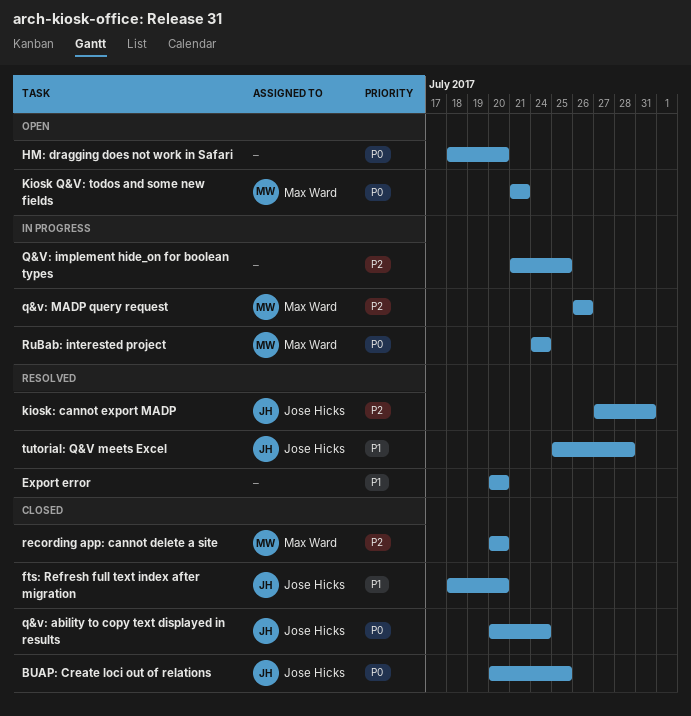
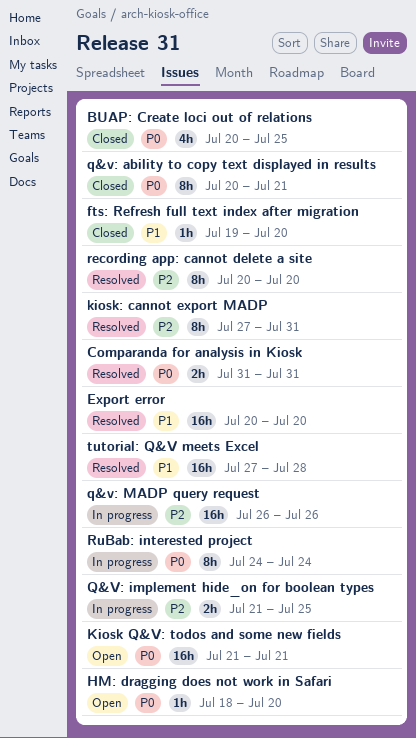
Comparanda for analysis in Kiosk: none -> present
fts: Refresh full text index after migration, start: Jul 18 -> Jul 19
q&v: ability to copy text displayed in results, due: Jul 24 -> Jul 21
recording app: cannot delete a site, status: Closed -> Resolved
tutorial: Q&V meets Excel, start: Jul 25 -> Jul 27

